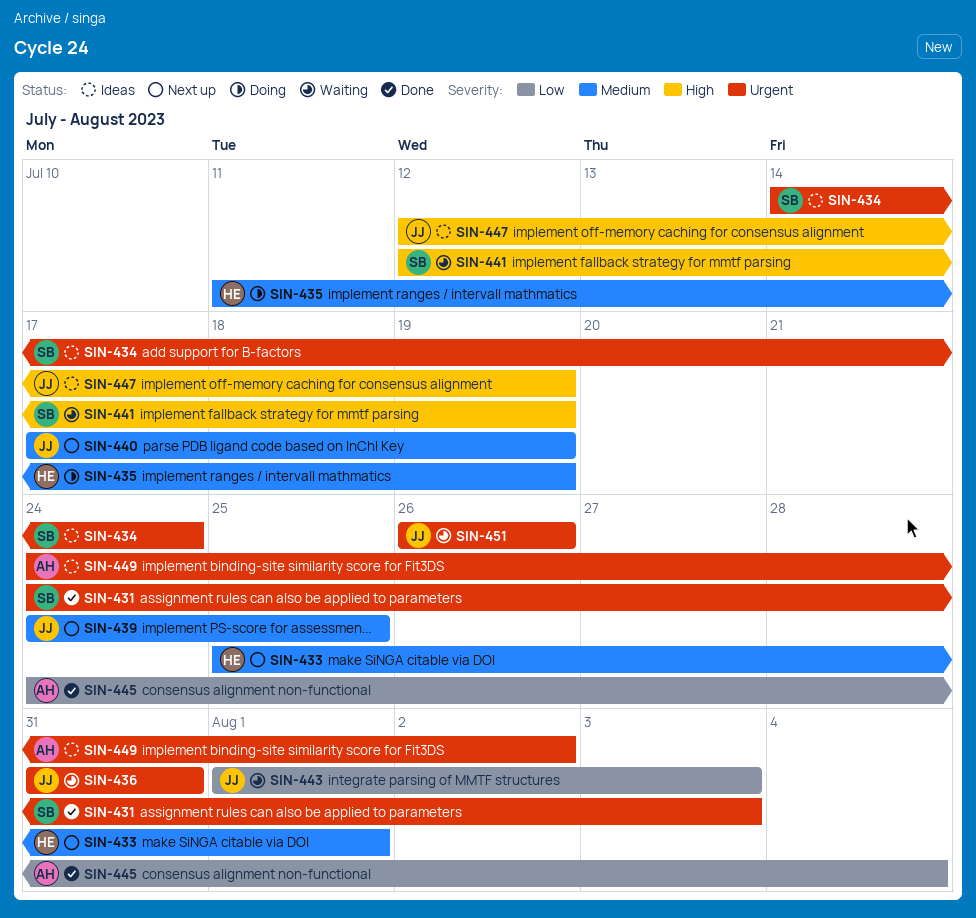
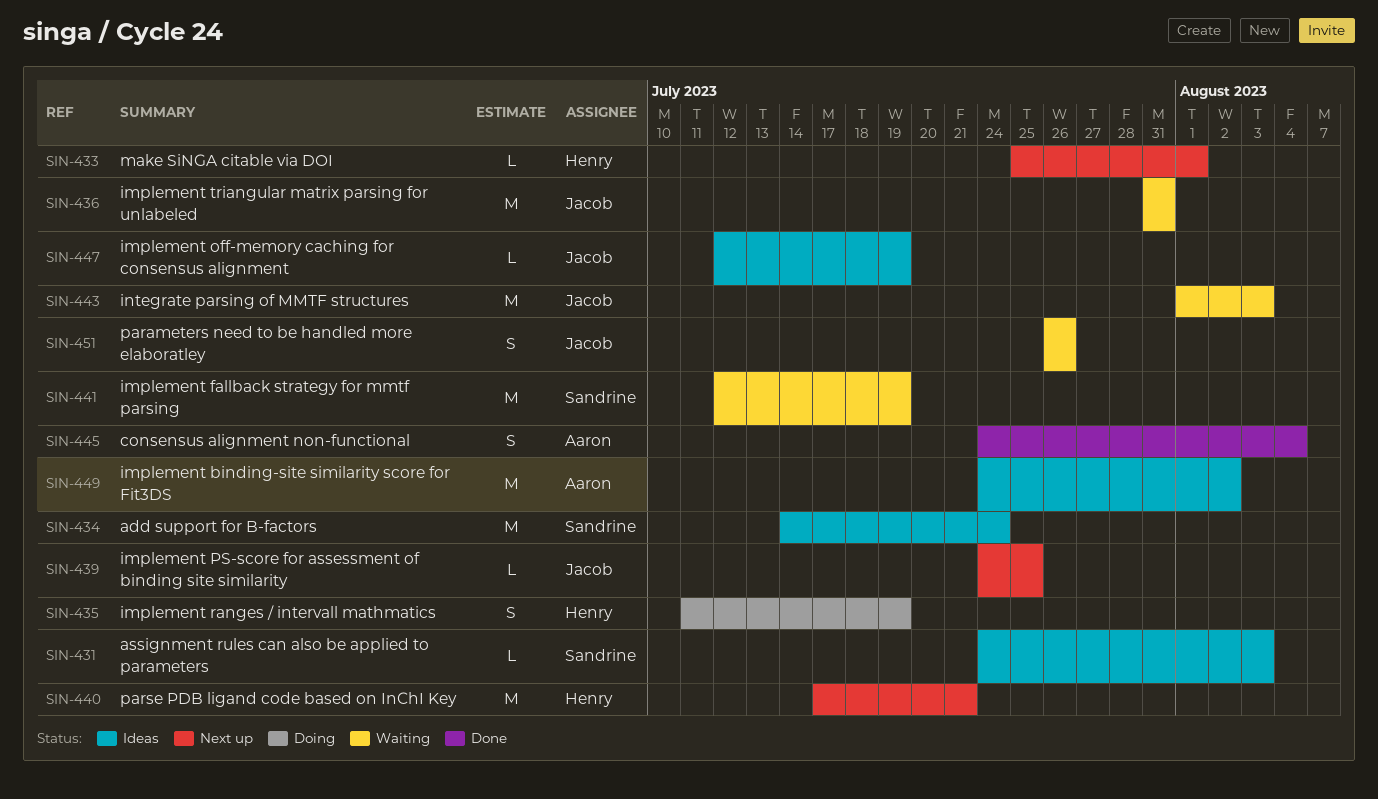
SIN-431, status: Done -> Ideas
SIN-440, owner: Jacob -> Henry
SIN-440, due: Jul 19 -> Jul 21

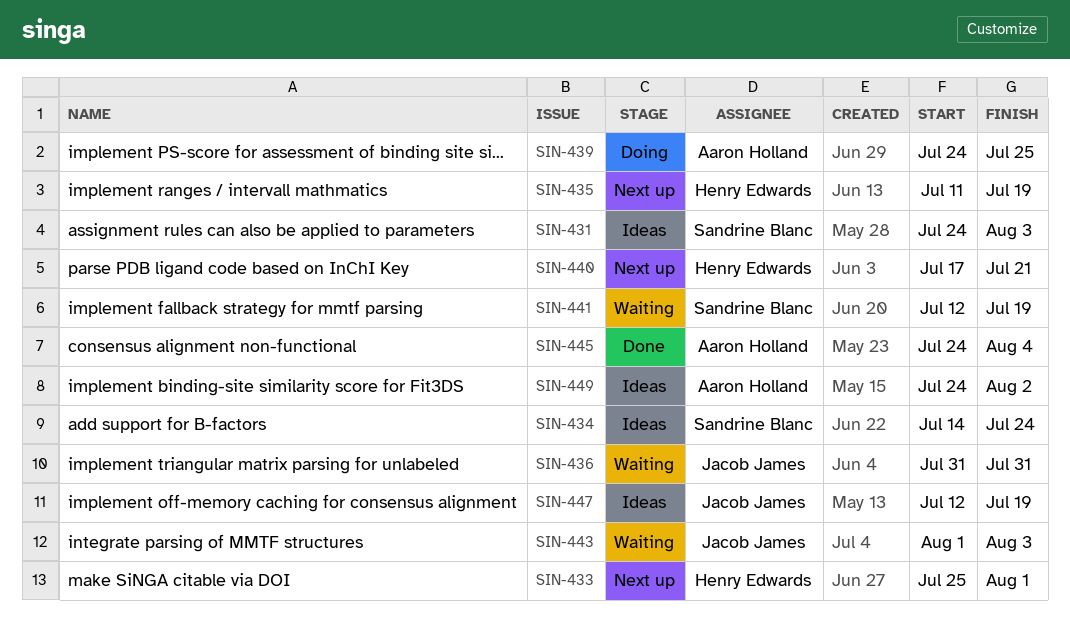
SIN-435, status: Doing -> Next up
SIN-439, status: Next up -> Doing
SIN-439, owner: Jacob James -> Aaron Holland
SIN-451: present -> none

